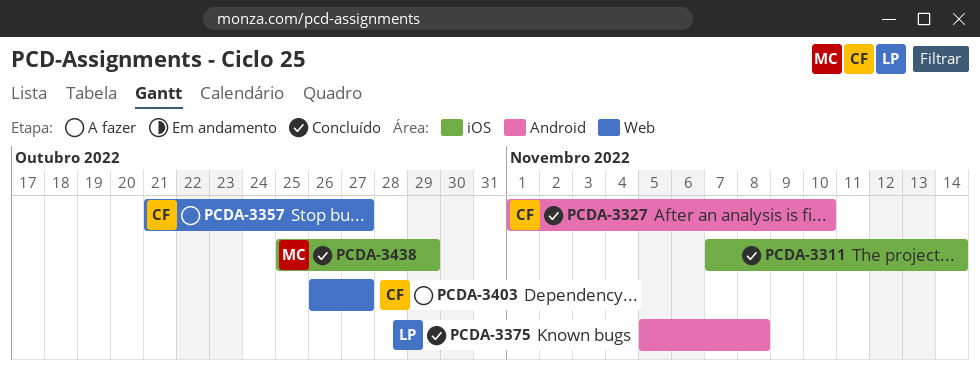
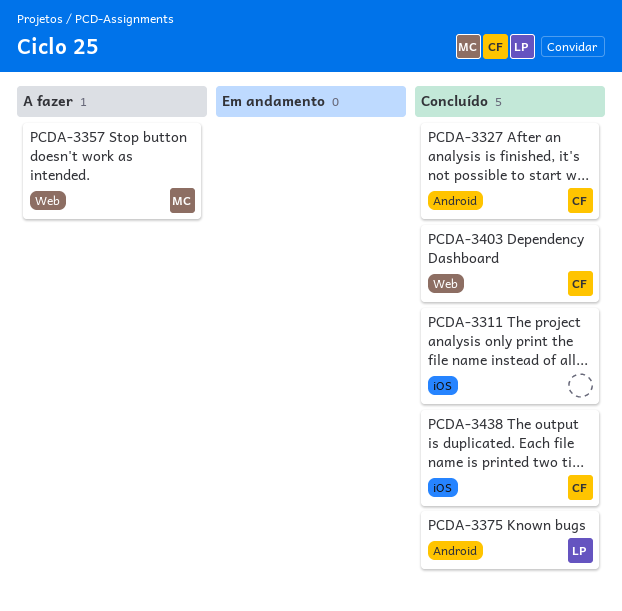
PCDA-3357, owner: CF -> MC
PCDA-3403, status: A fazer -> Concluído
PCDA-3438, owner: MC -> CF

